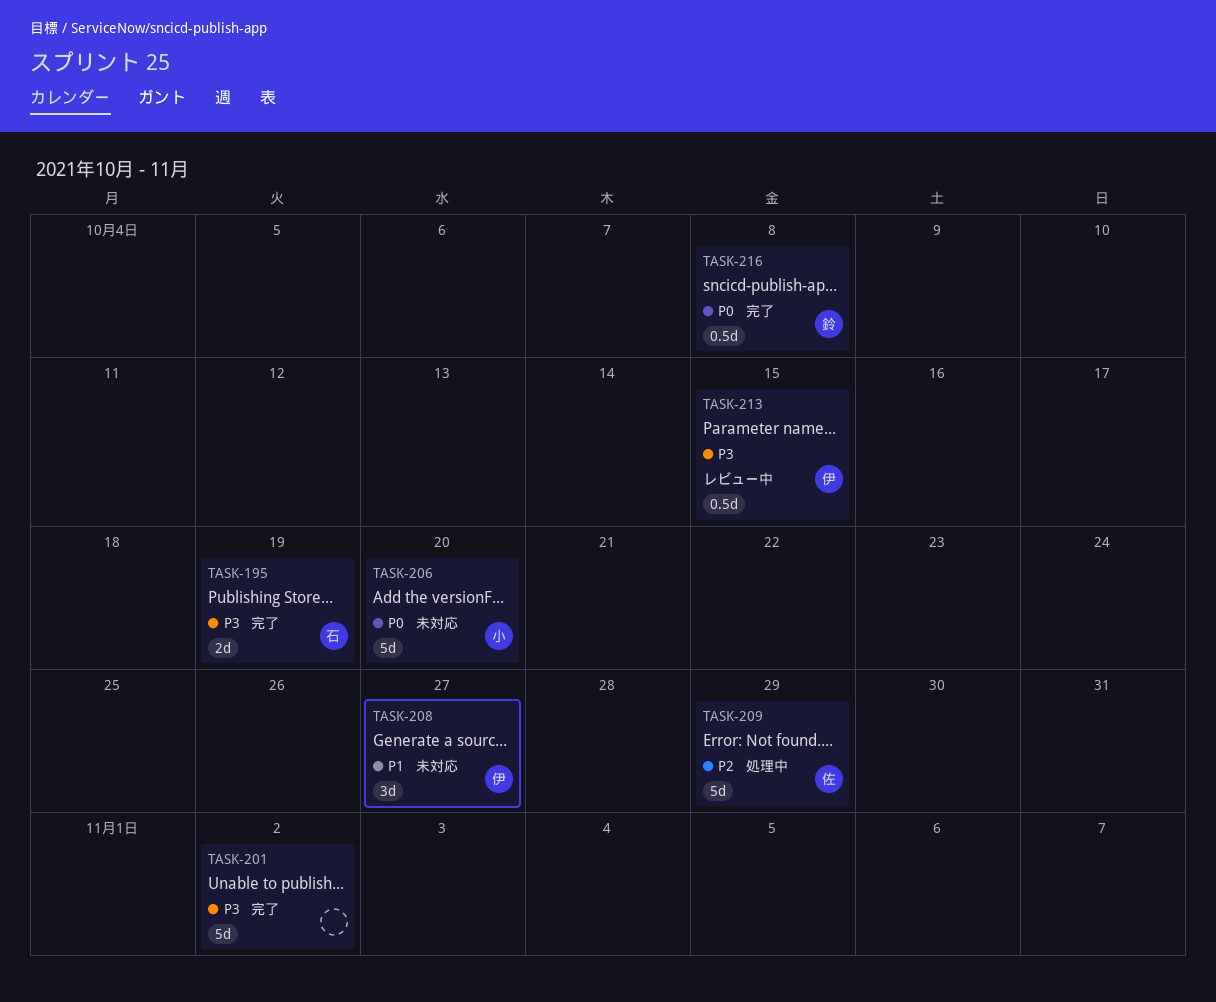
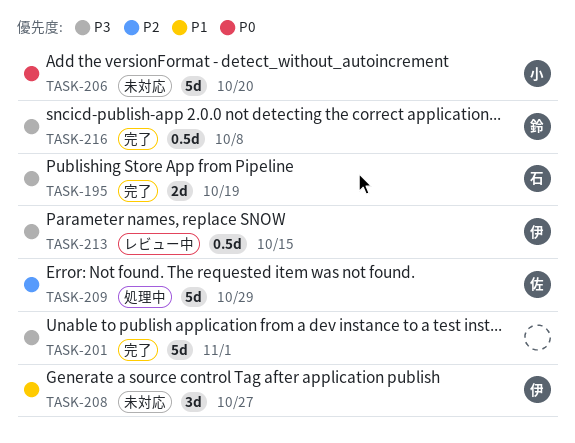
TASK-201, due: Nov 2 -> Nov 1
TASK-216, priority: P0 -> P3

